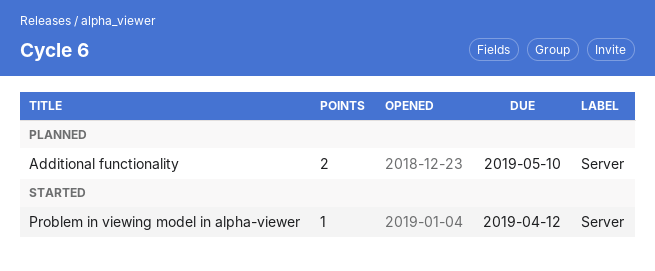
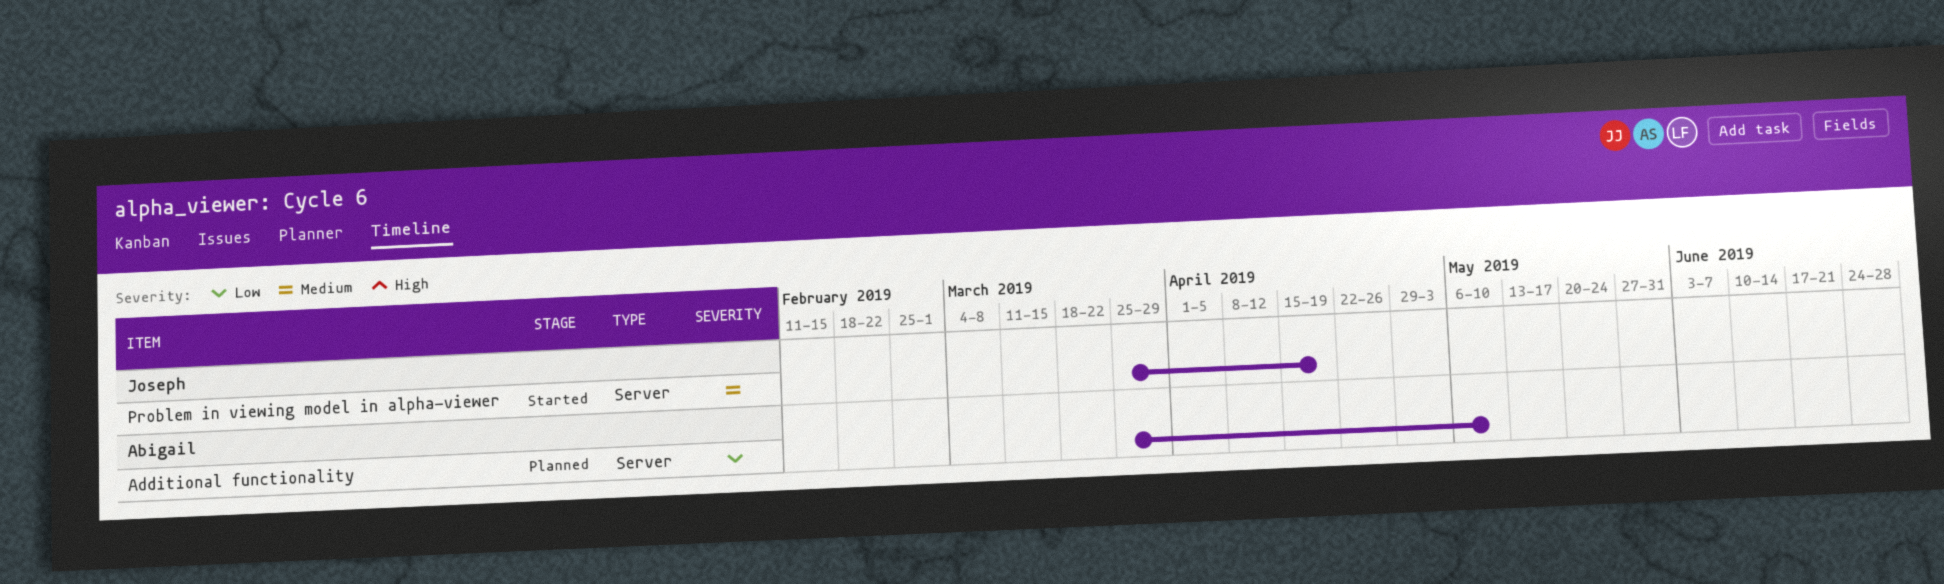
Problem in viewing model in alpha-viewer, due: Apr 12 -> Apr 19

